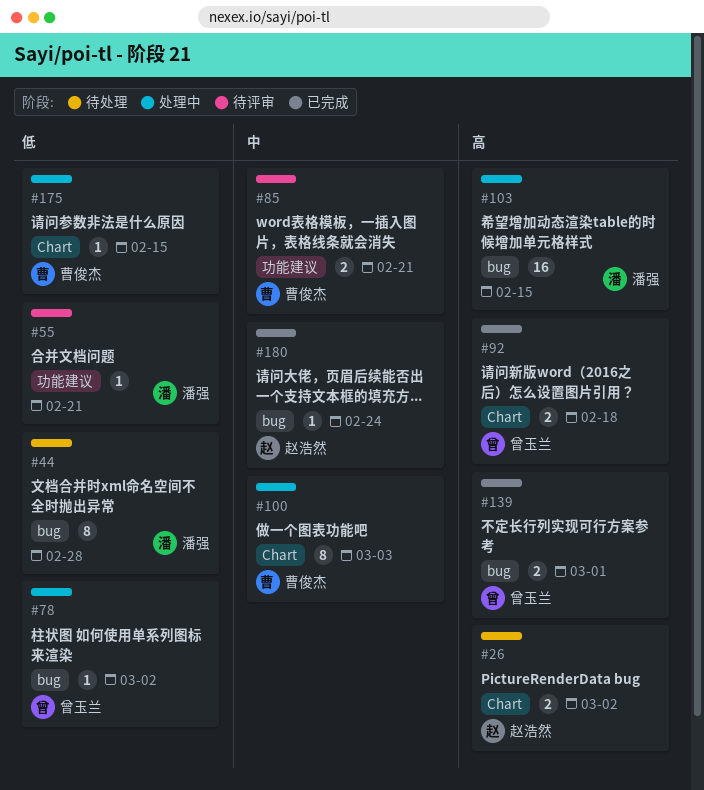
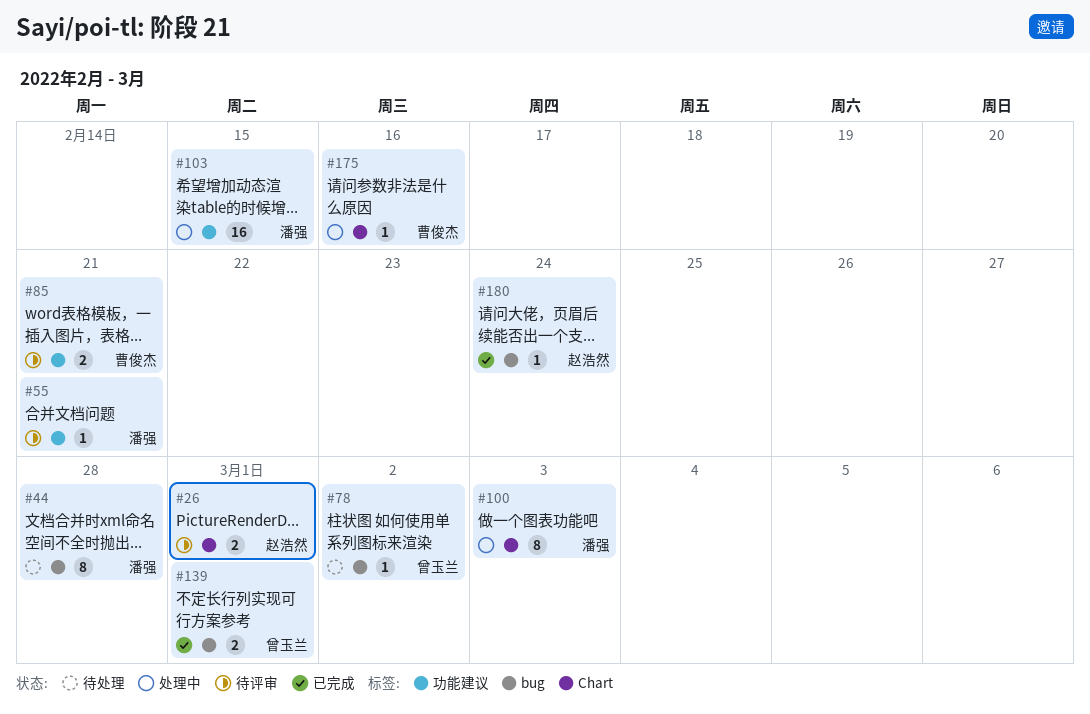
#26, status: 待处理 -> 待评审
#26, due: Mar 2 -> Mar 1
#78, status: 处理中 -> 待处理
#92: present -> none
#100, owner: 曹俊杰 -> 潘强
#103, label: bug -> 功能建议
#175, due: Feb 15 -> Feb 16

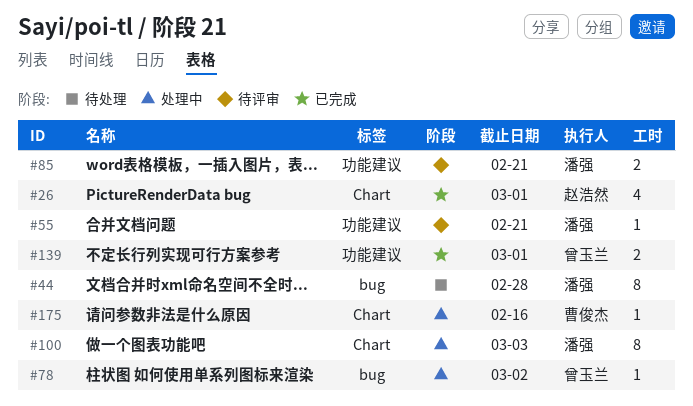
#26, status: 待评审 -> 已完成
#26, estimate: 2 -> 4
#78, status: 待处理 -> 处理中
#85, owner: 曹俊杰 -> 潘强
#103: present -> none
#139, label: bug -> 功能建议
#180: present -> none

